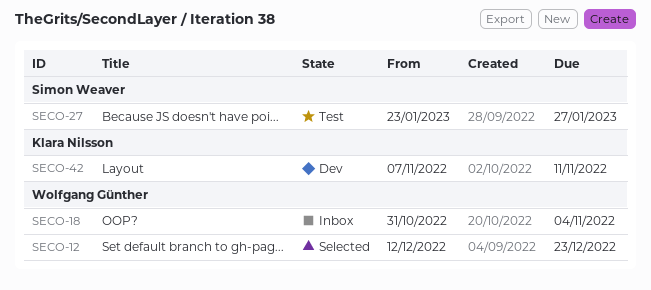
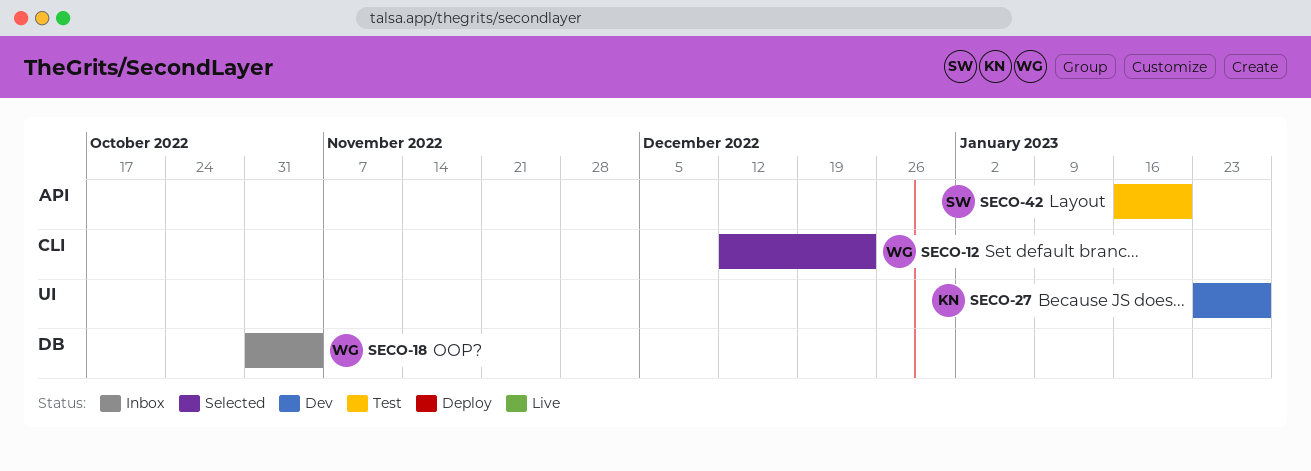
SECO-27, status: Test -> Dev
SECO-27, owner: Simon Weaver -> Klara Nilsson
SECO-42, status: Dev -> Test
SECO-42, owner: Klara Nilsson -> Simon Weaver
SECO-42, start: Nov 7 -> Jan 16
SECO-42, due: Nov 11 -> Jan 20

